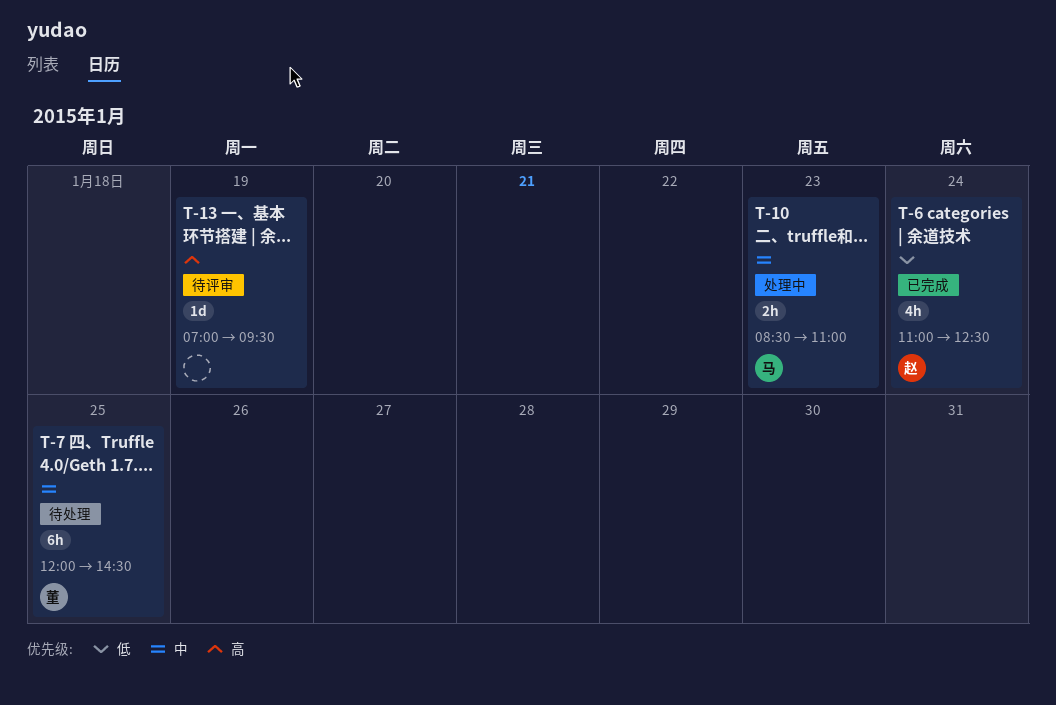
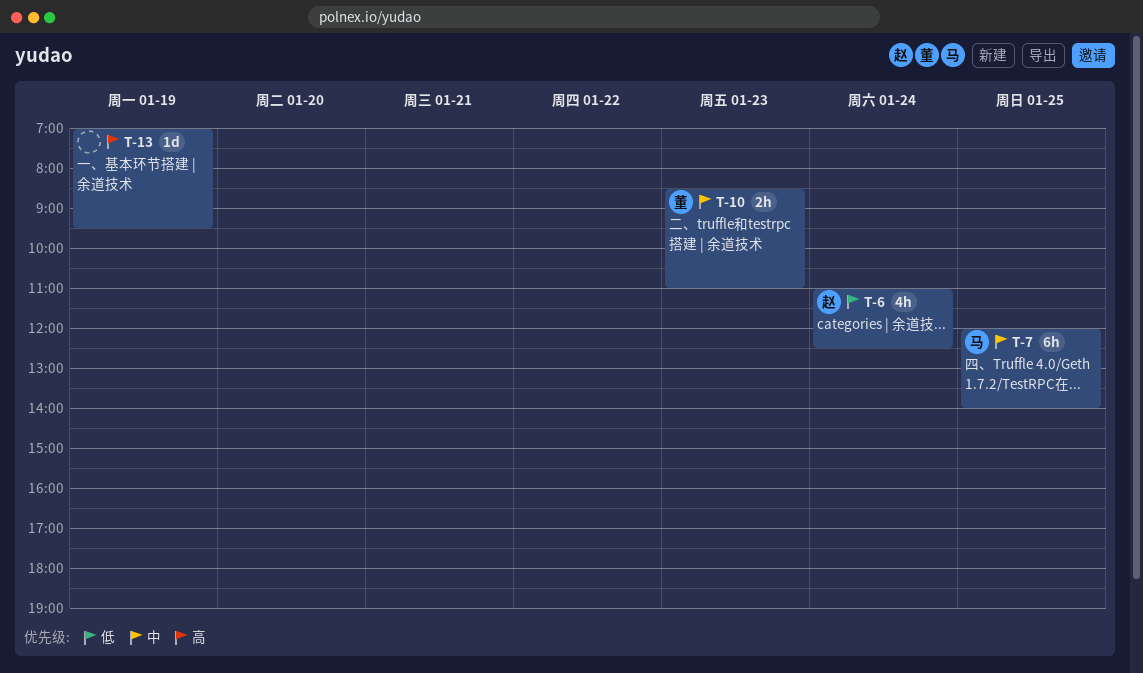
T-7, owner: 董 -> 马
T-7, ends: 14:30 -> 14:00
T-10, owner: 马 -> 董

